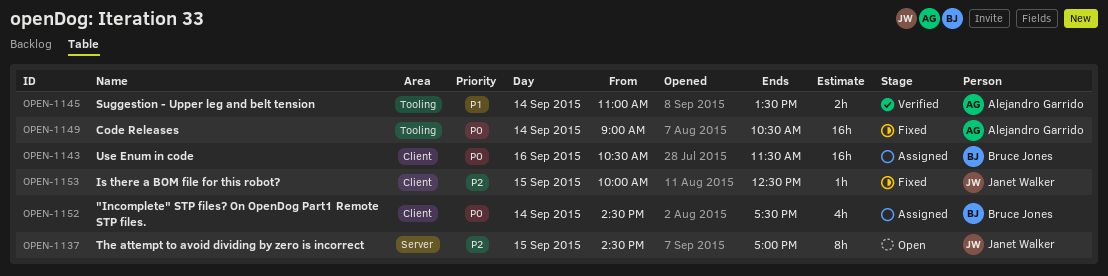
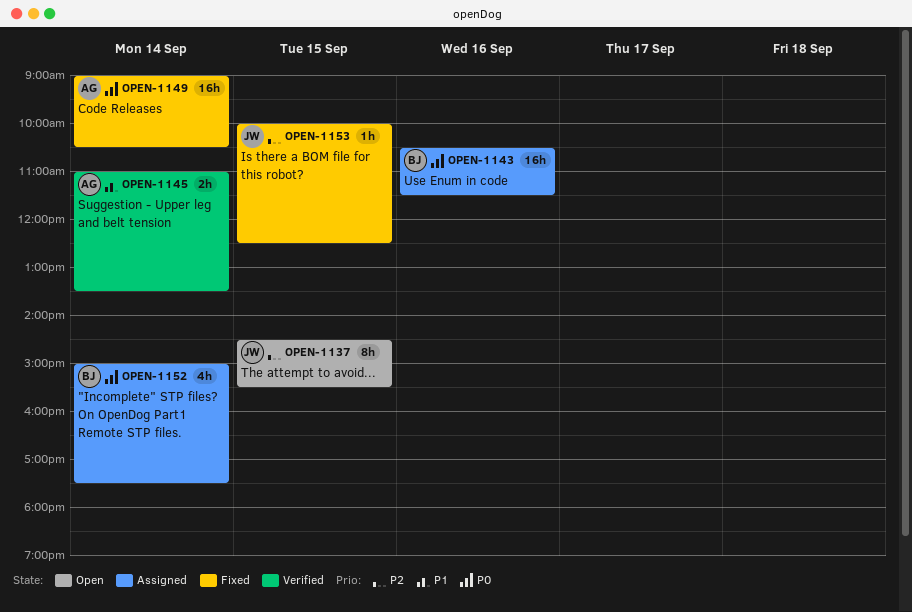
OPEN-1137, ends: 17:00 -> 15:30
OPEN-1152, begins: 14:30 -> 15:00

